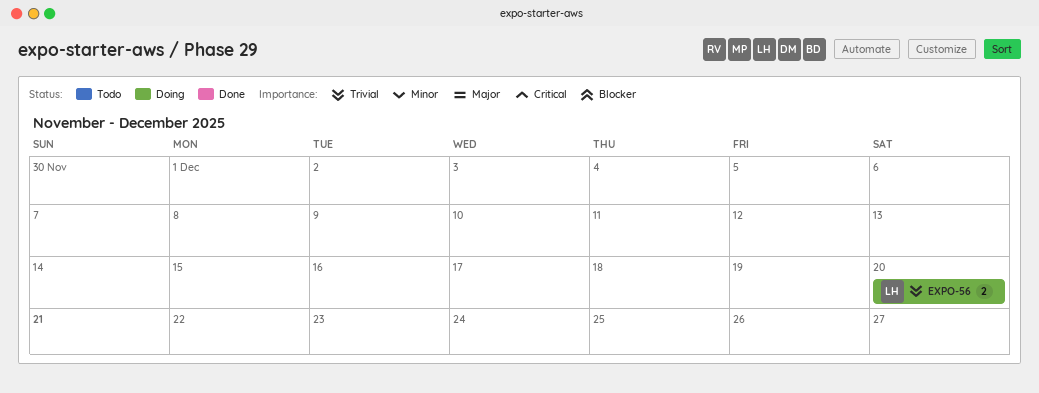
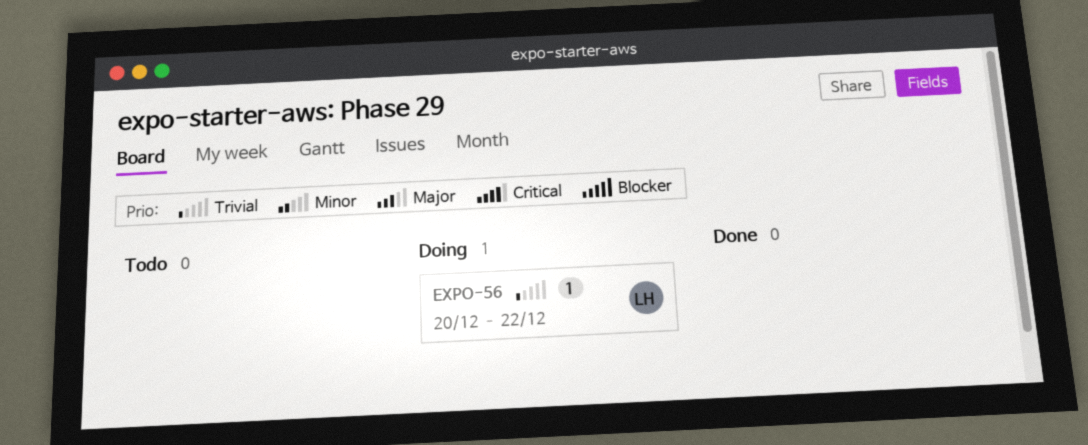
EXPO-56, estimate: 2 -> 1
EXPO-56, due: Dec 20 -> Dec 22

